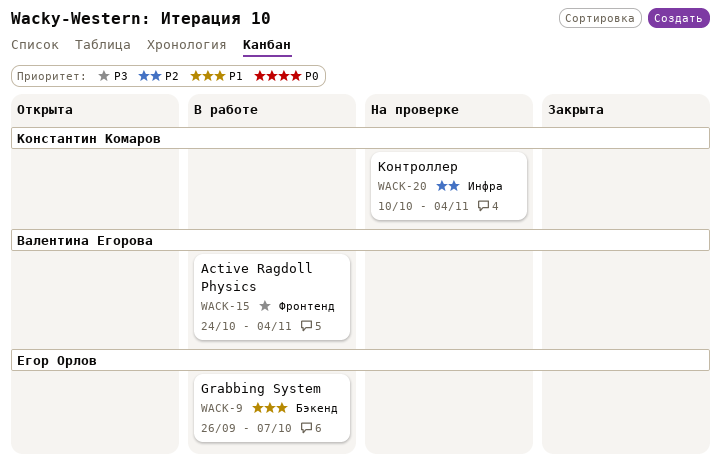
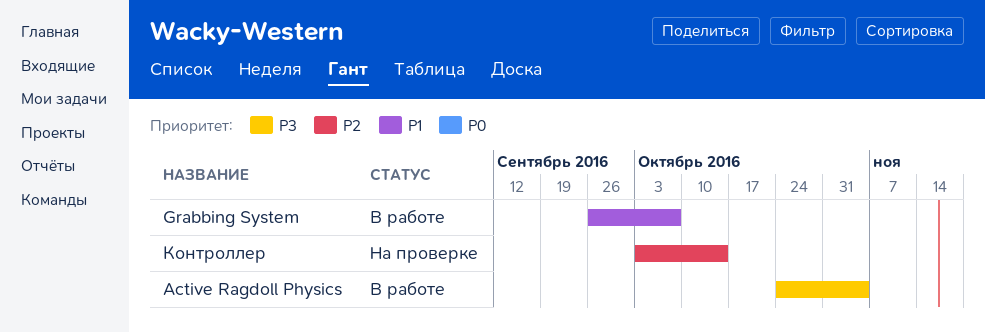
Контроллер, start: Oct 10 -> Oct 3
Контроллер, due: Nov 4 -> Oct 14

